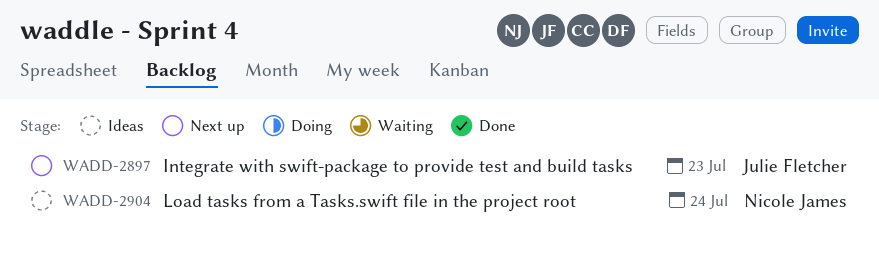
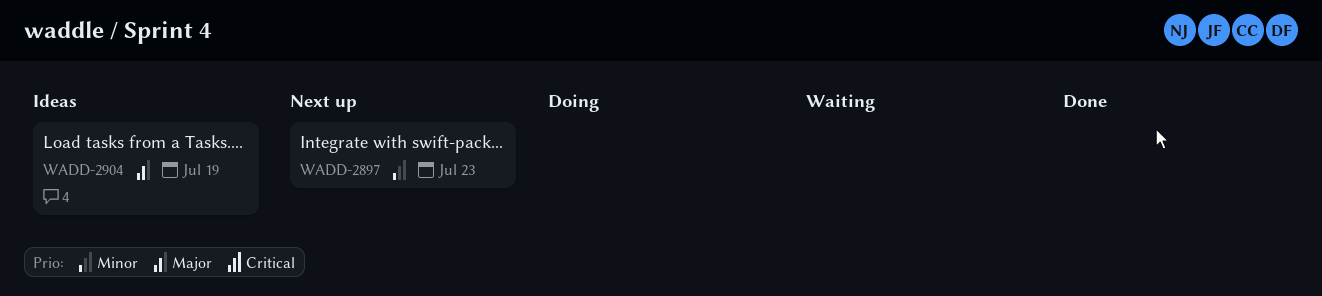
WADD-2904, due: Jul 24 -> Jul 19

